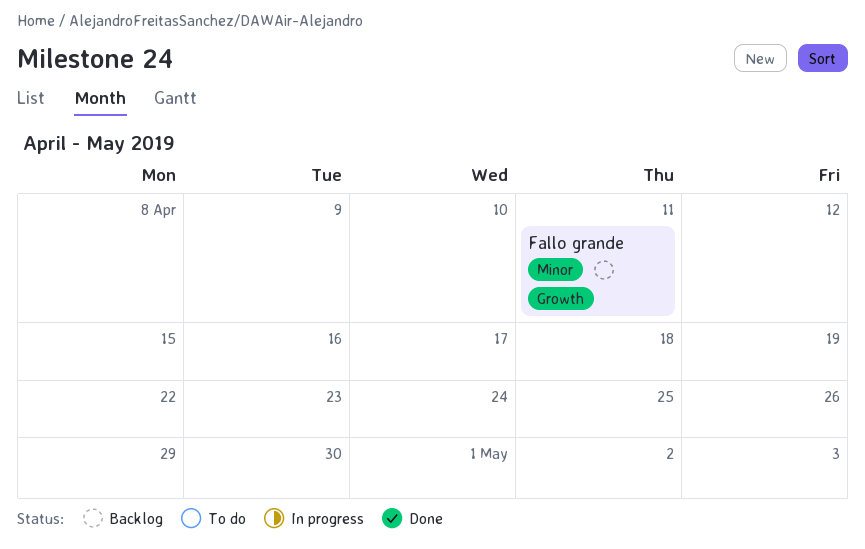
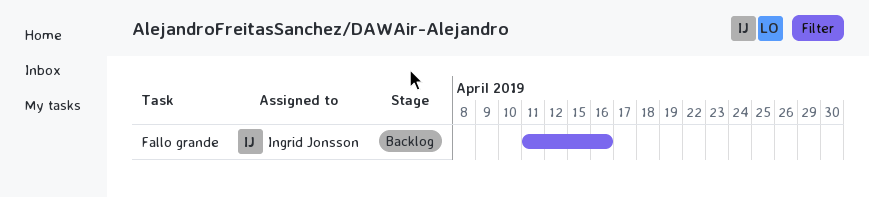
Fallo grande, due: Apr 11 -> Apr 16

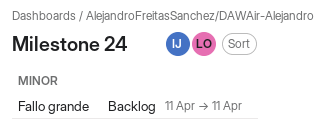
Fallo grande, due: Apr 16 -> Apr 11

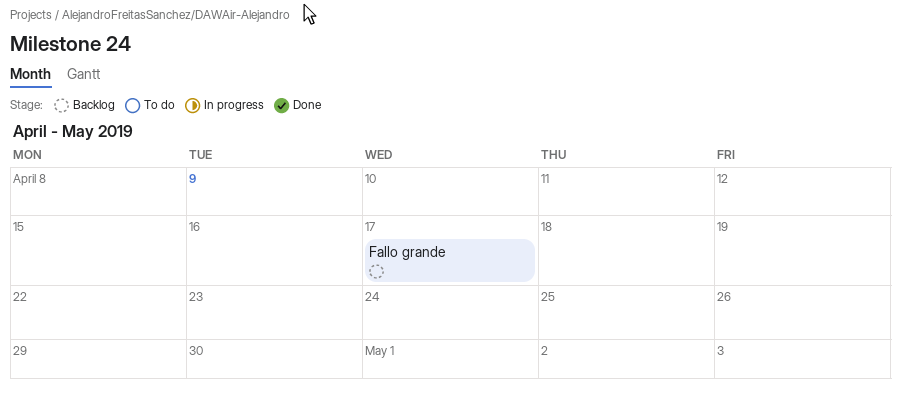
Fallo grande, due: Apr 11 -> Apr 17

